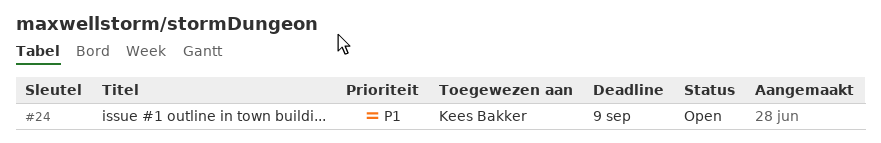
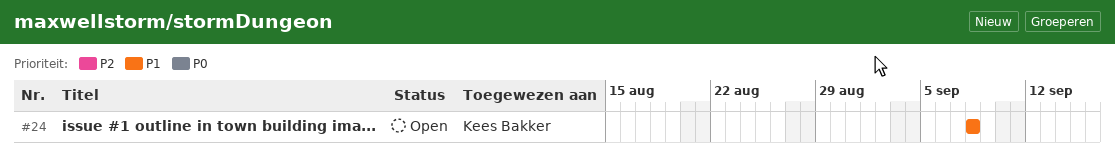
#24, due: Sep 9 -> Sep 8

